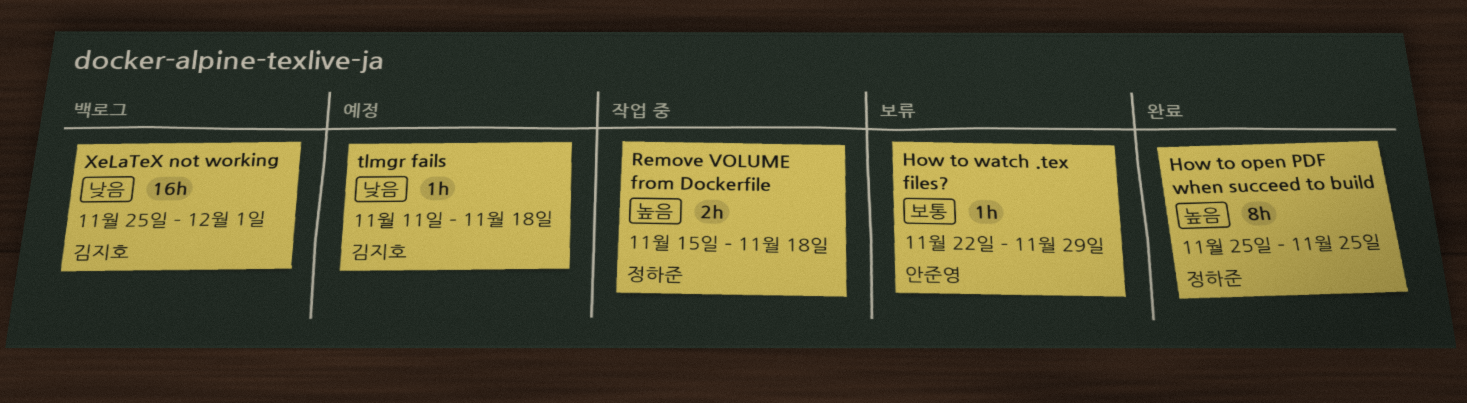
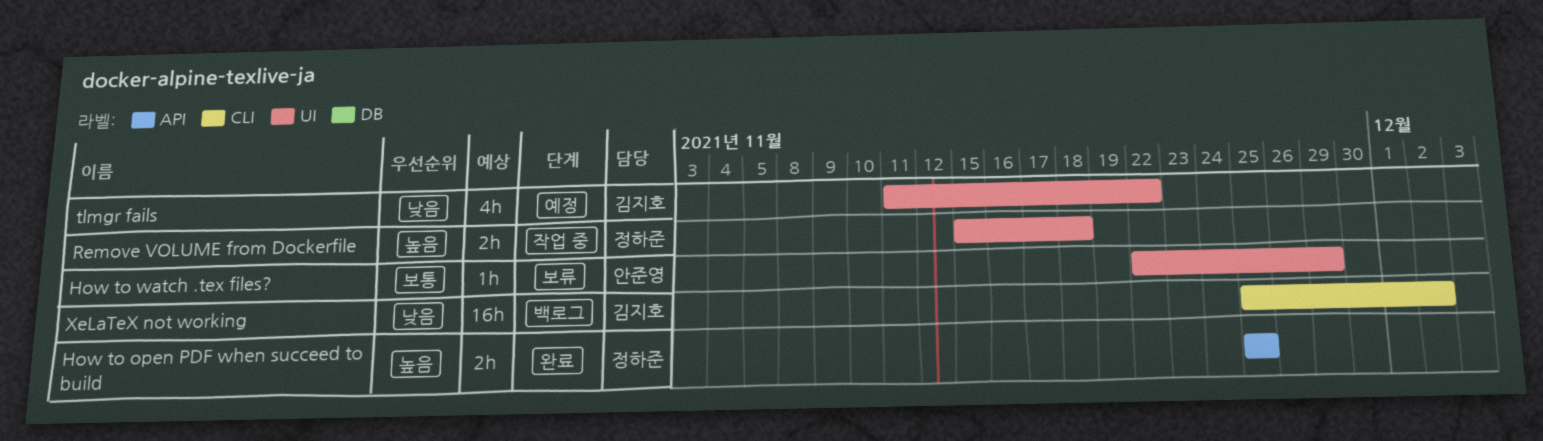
How to open PDF when succeed to build, estimate: 8h -> 2h
tlmgr fails, estimate: 1h -> 4h
tlmgr fails, due: Nov 18 -> Nov 22
XeLaTeX not working, due: Dec 1 -> Dec 2

